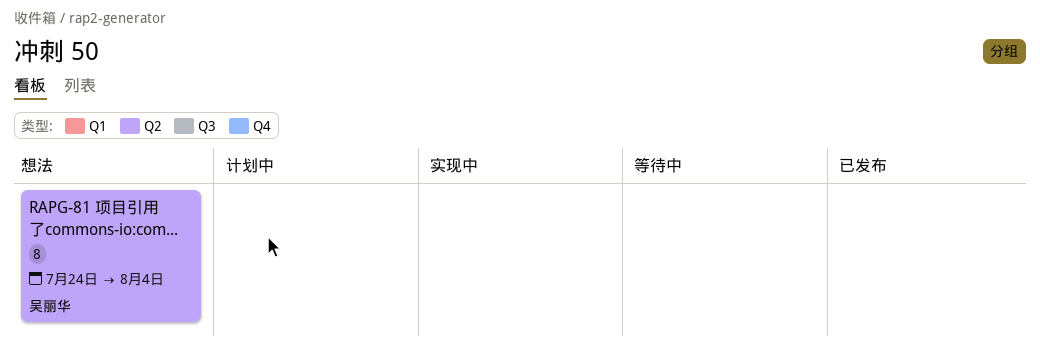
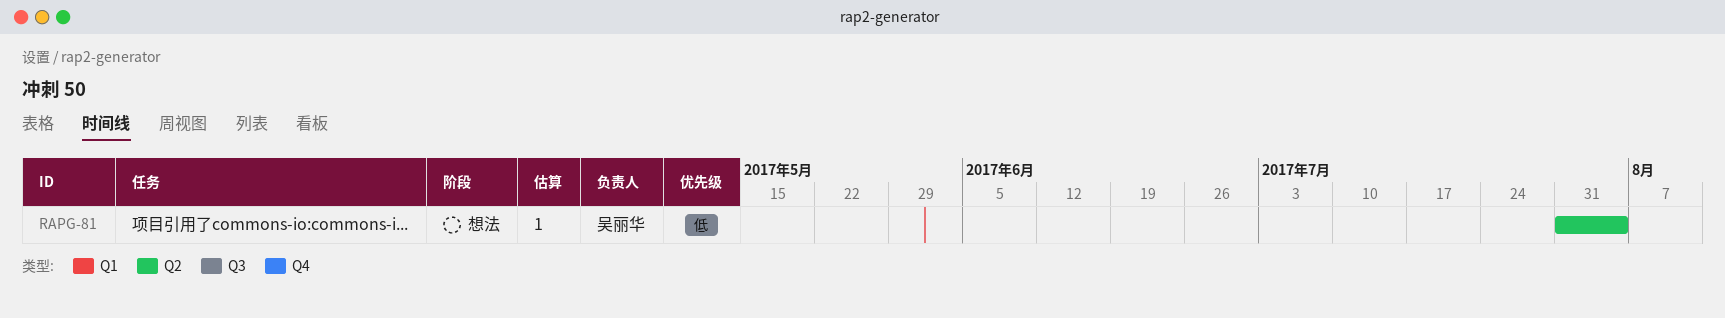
RAPG-81, estimate: 8 -> 1
RAPG-81, start: Jul 24 -> Jul 31

